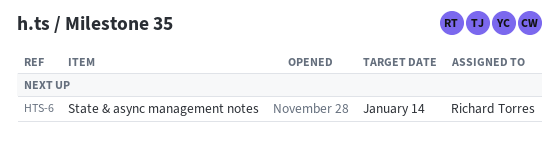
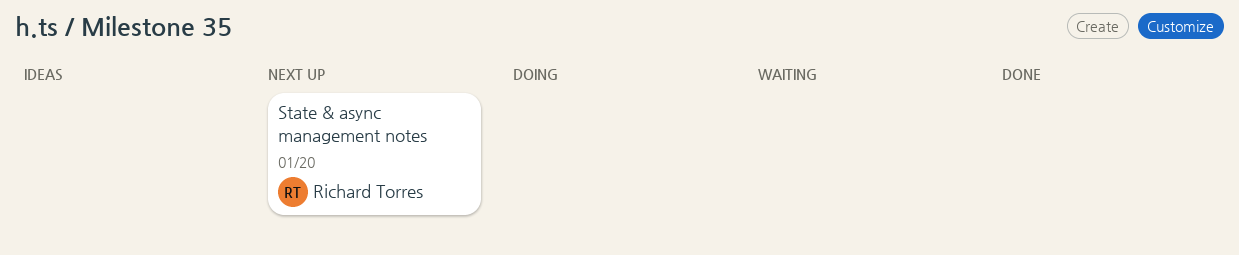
State & async management notes, due: Jan 14 -> Jan 20

